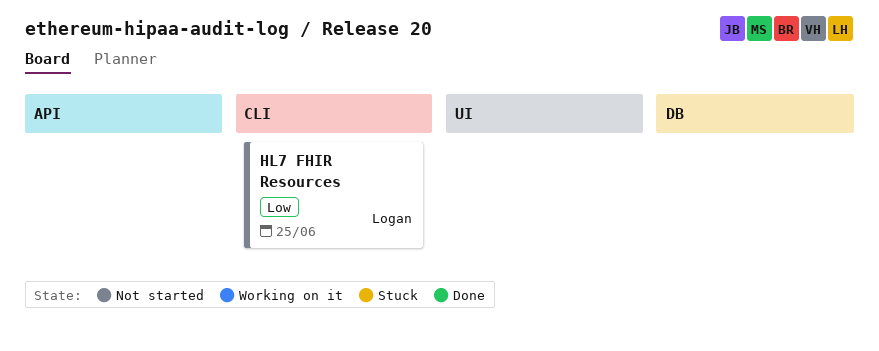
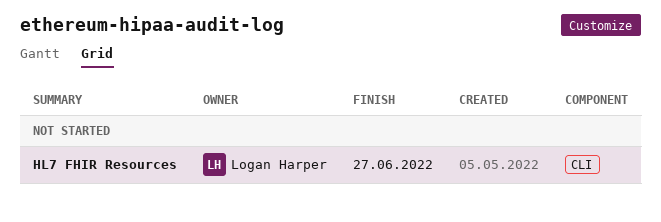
HL7 FHIR Resources, due: Jun 25 -> Jun 27

